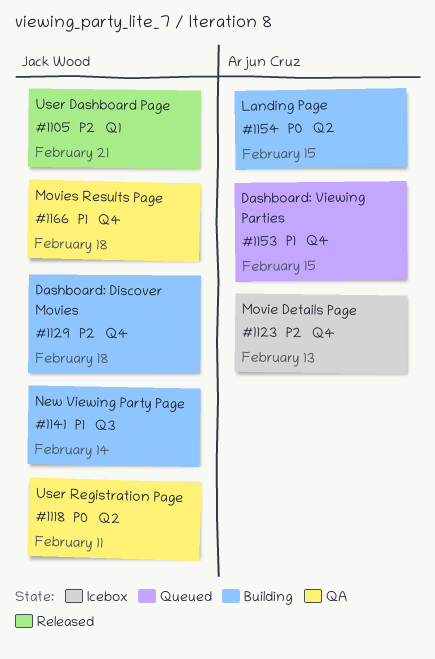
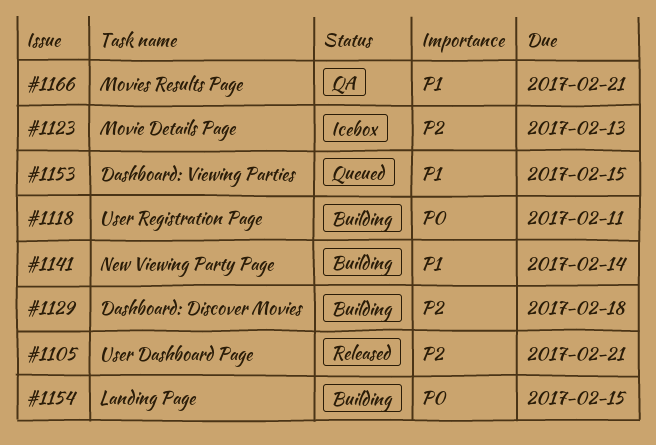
#1118, status: QA -> Building
#1166, due: Feb 18 -> Feb 21

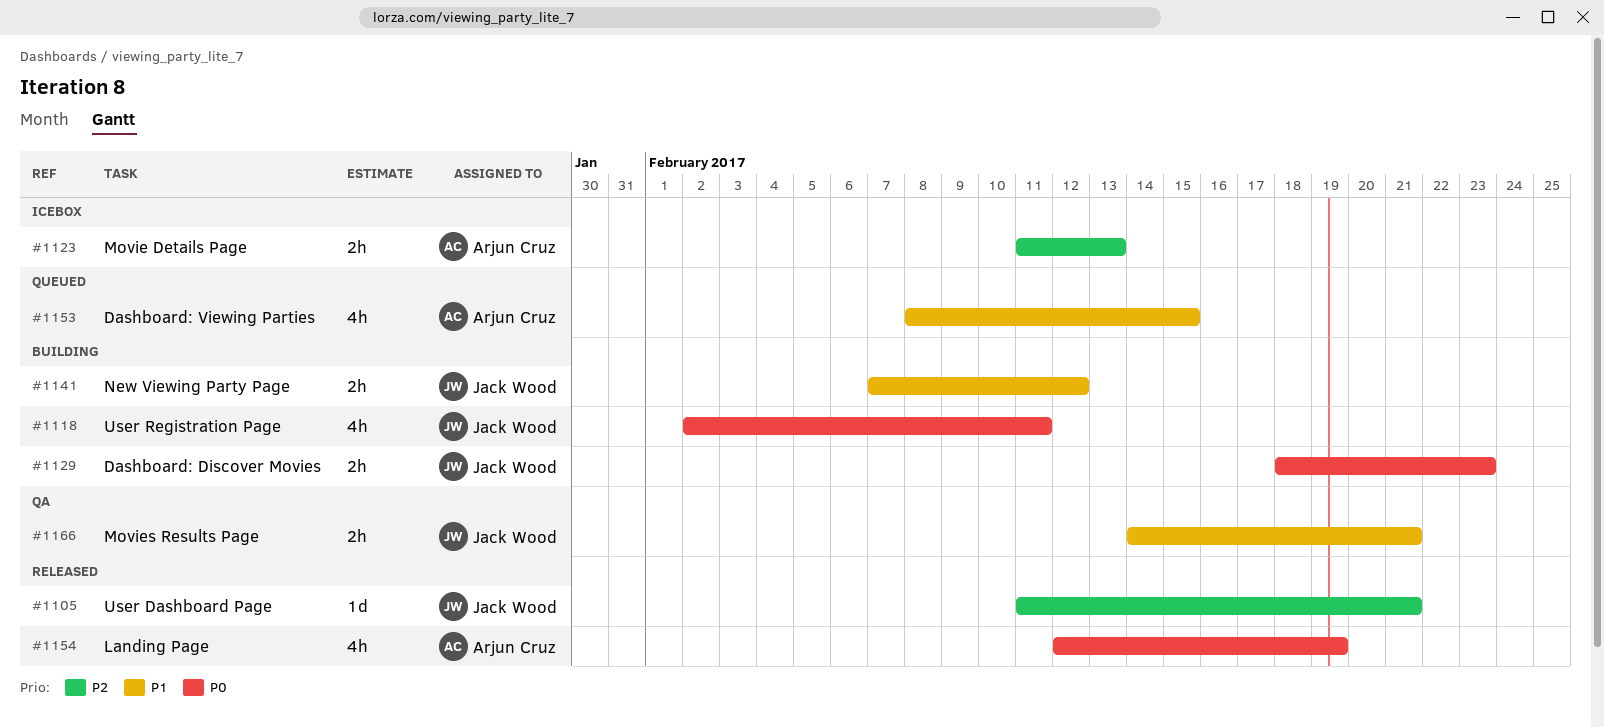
#1129, priority: P2 -> P0
#1129, due: Feb 18 -> Feb 23
#1141, due: Feb 14 -> Feb 12
#1154, status: Building -> Released
#1154, due: Feb 15 -> Feb 19

